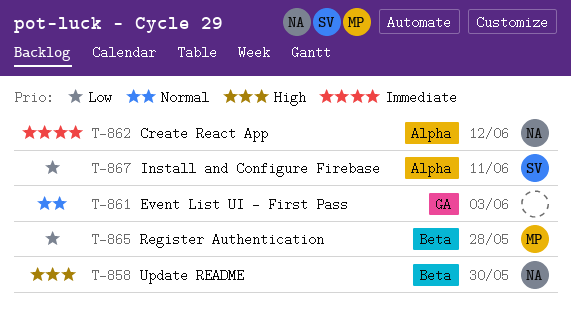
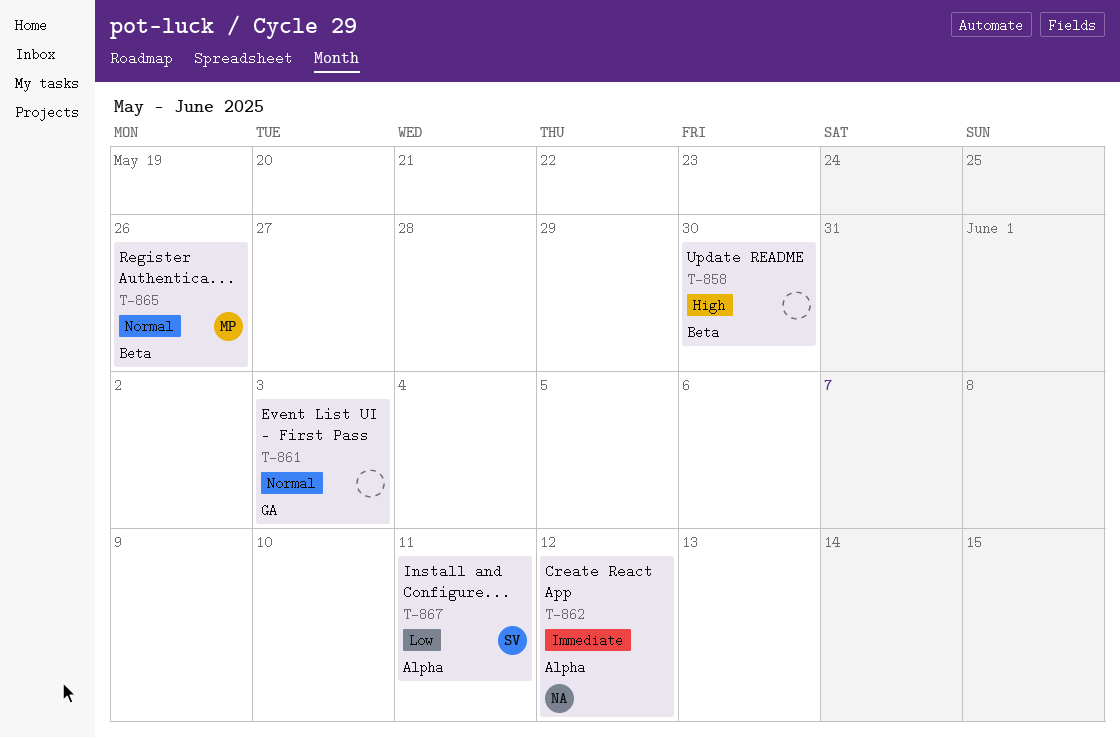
T-858, owner: NA -> none
T-865, priority: Low -> Normal
T-865, due: May 28 -> May 26

